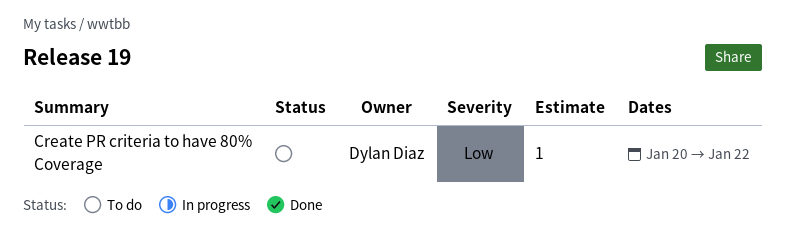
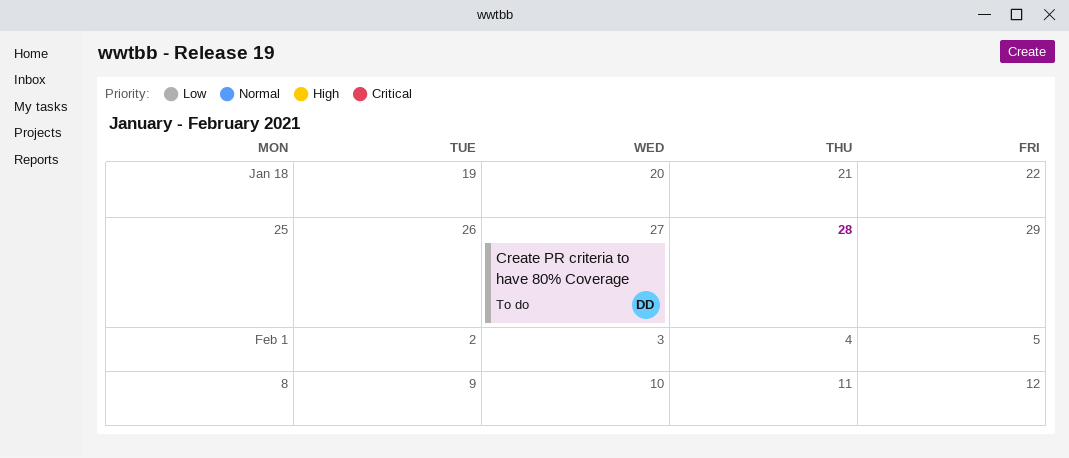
Create PR criteria to have 80% Coverage, due: Jan 22 -> Jan 27

